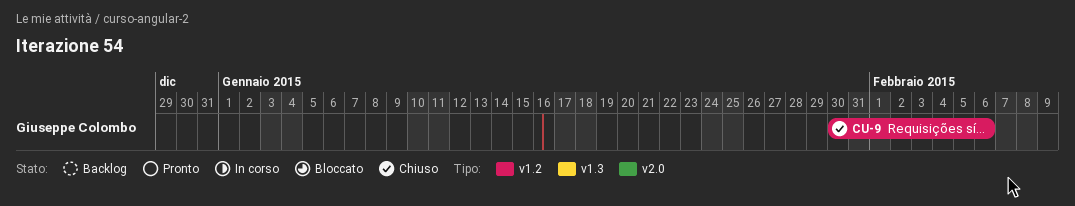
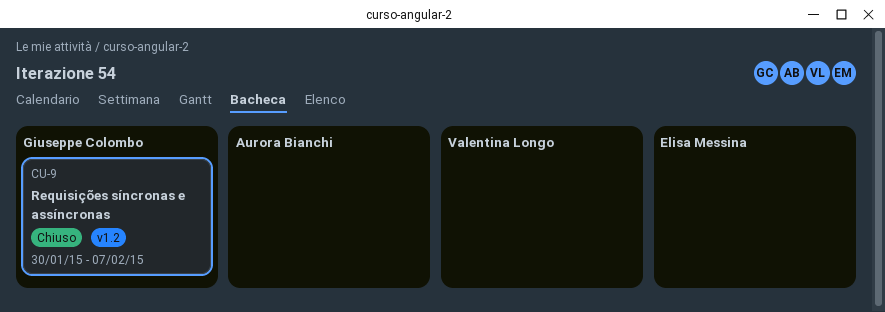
CU-9, due: Feb 6 -> Feb 7

